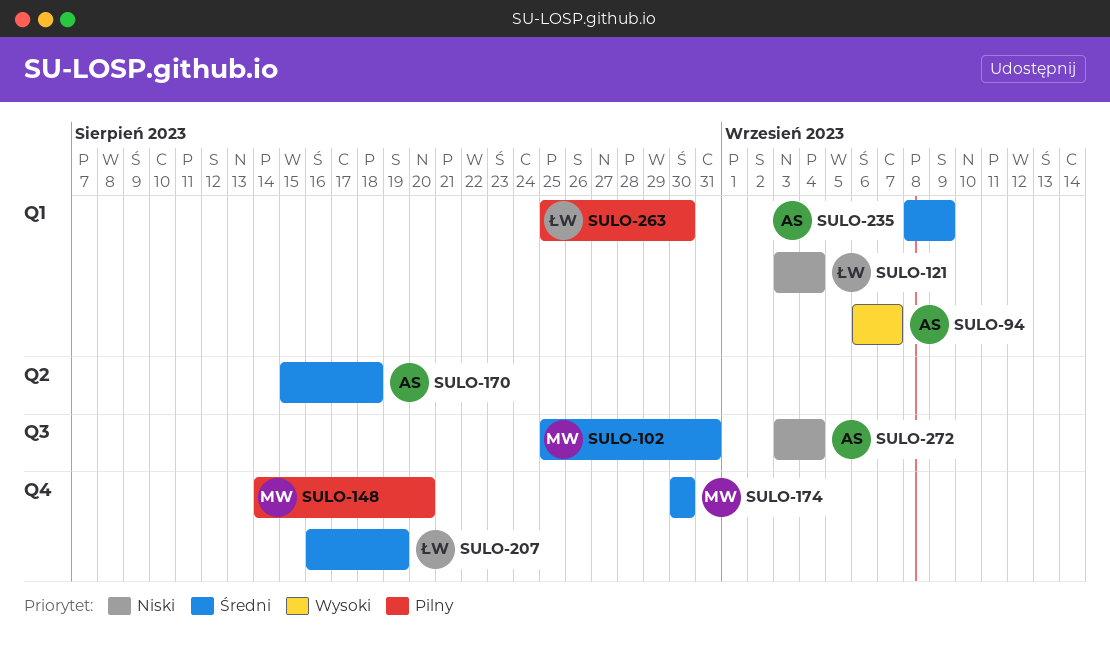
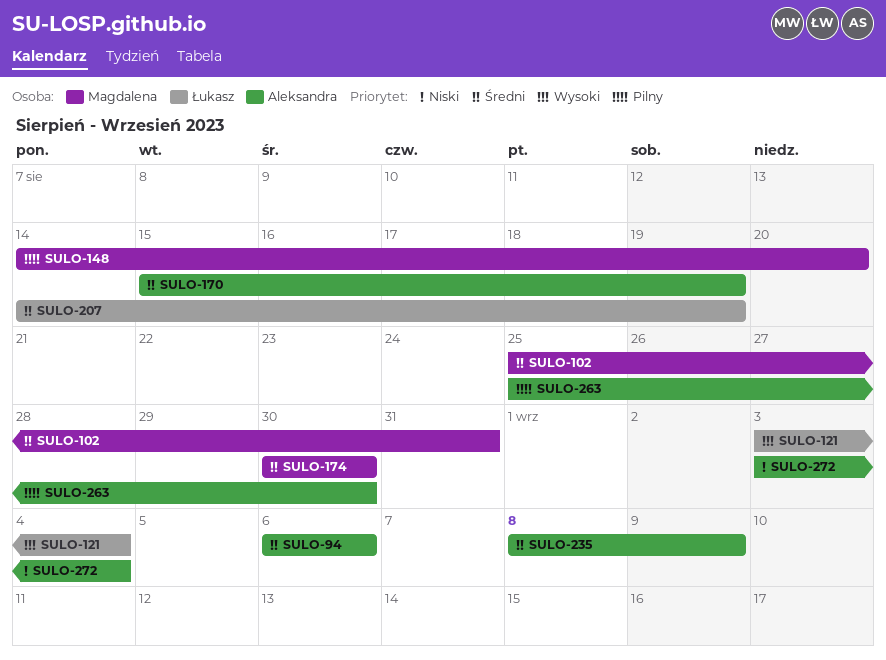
SULO-94, priority: Wysoki -> Średni
SULO-94, due: Sep 7 -> Sep 6
SULO-121, priority: Niski -> Wysoki
SULO-170, due: Aug 18 -> Aug 19
SULO-207, start: Aug 16 -> Aug 14
SULO-263, owner: Łukasz -> Aleksandra

